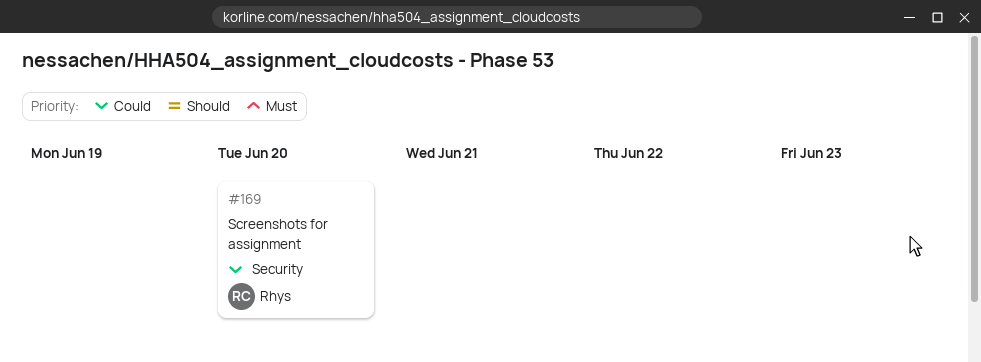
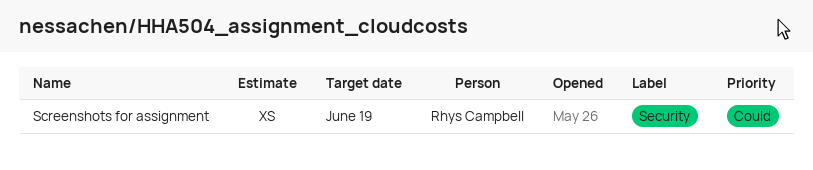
Screenshots for assignment, due: Jun 20 -> Jun 19

